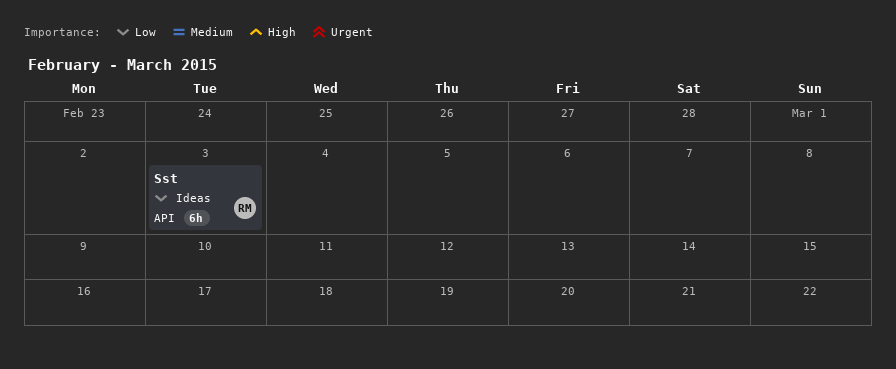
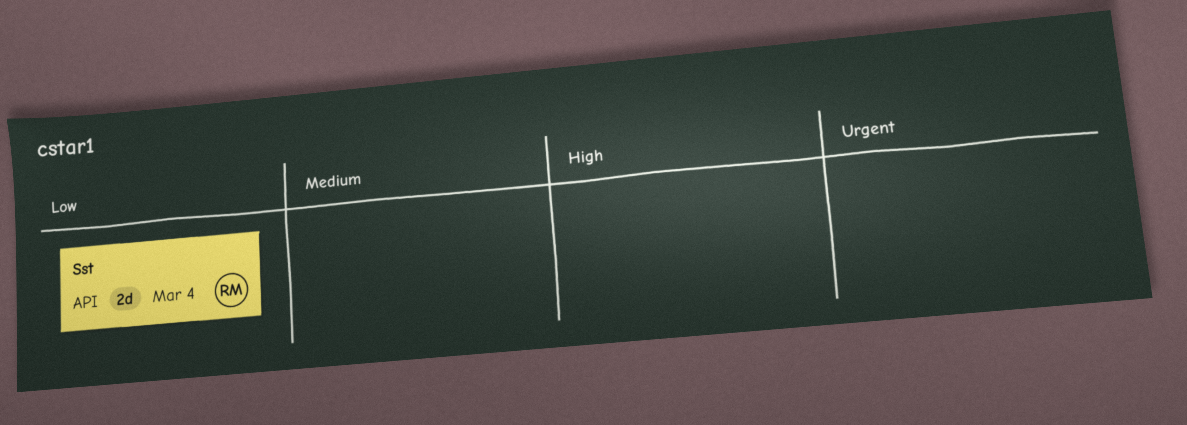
Sst, estimate: 6h -> 2d
Sst, due: Mar 3 -> Mar 4

